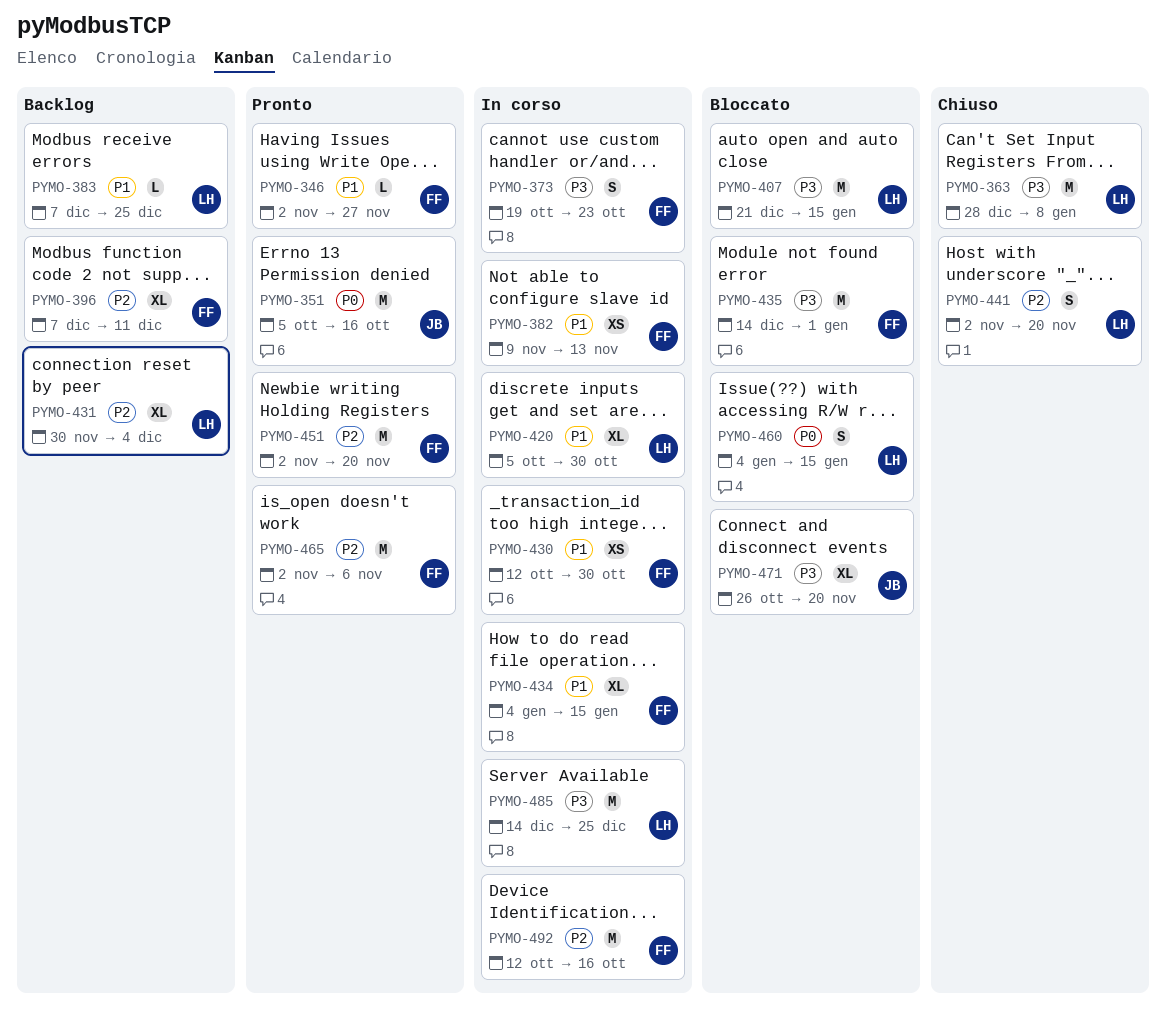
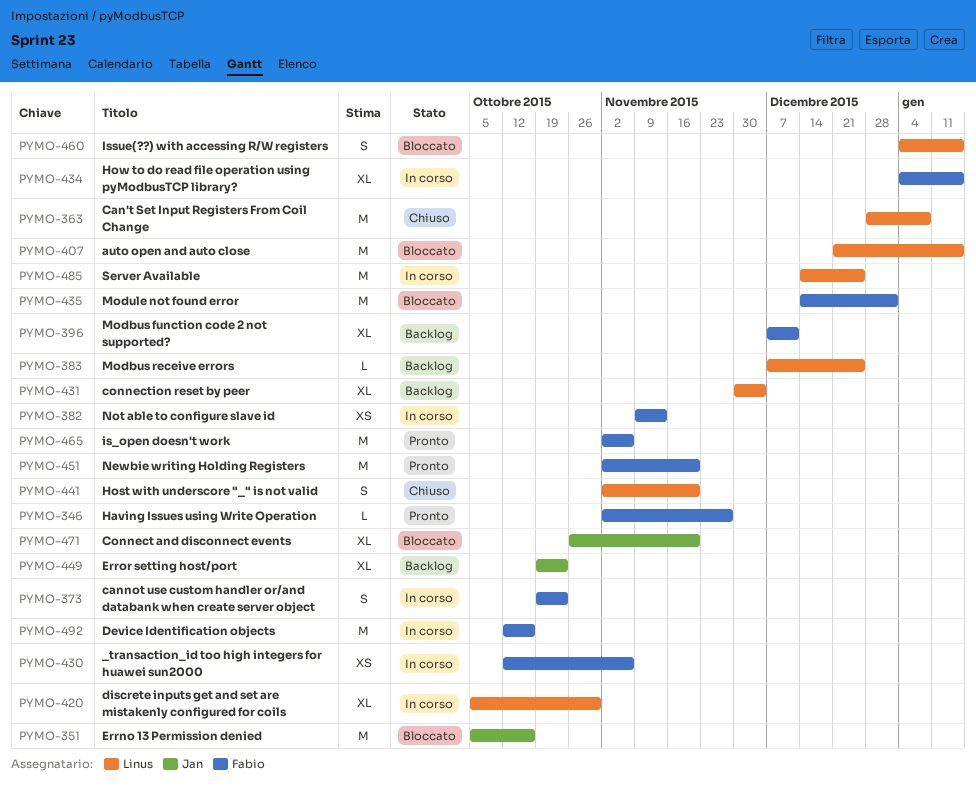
PYMO-351, status: Pronto -> Bloccato
PYMO-430, due: Oct 30 -> Nov 6
PYMO-449: none -> present

